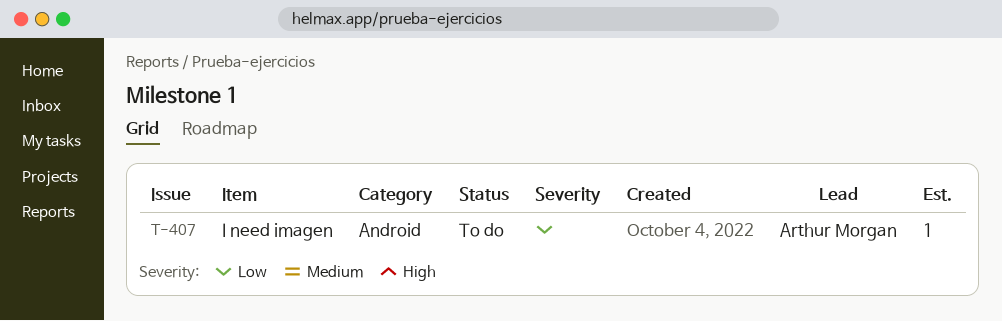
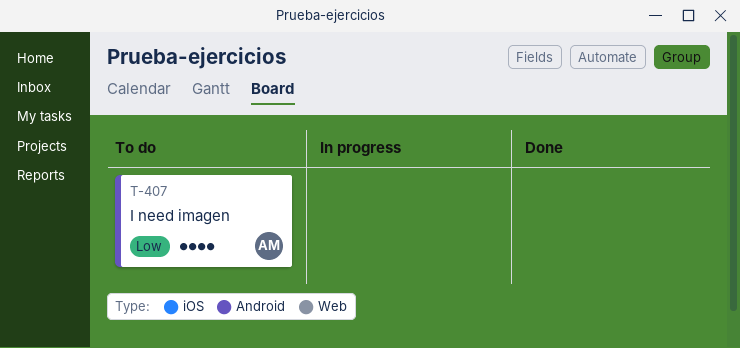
T-407, estimate: 1 -> 4

